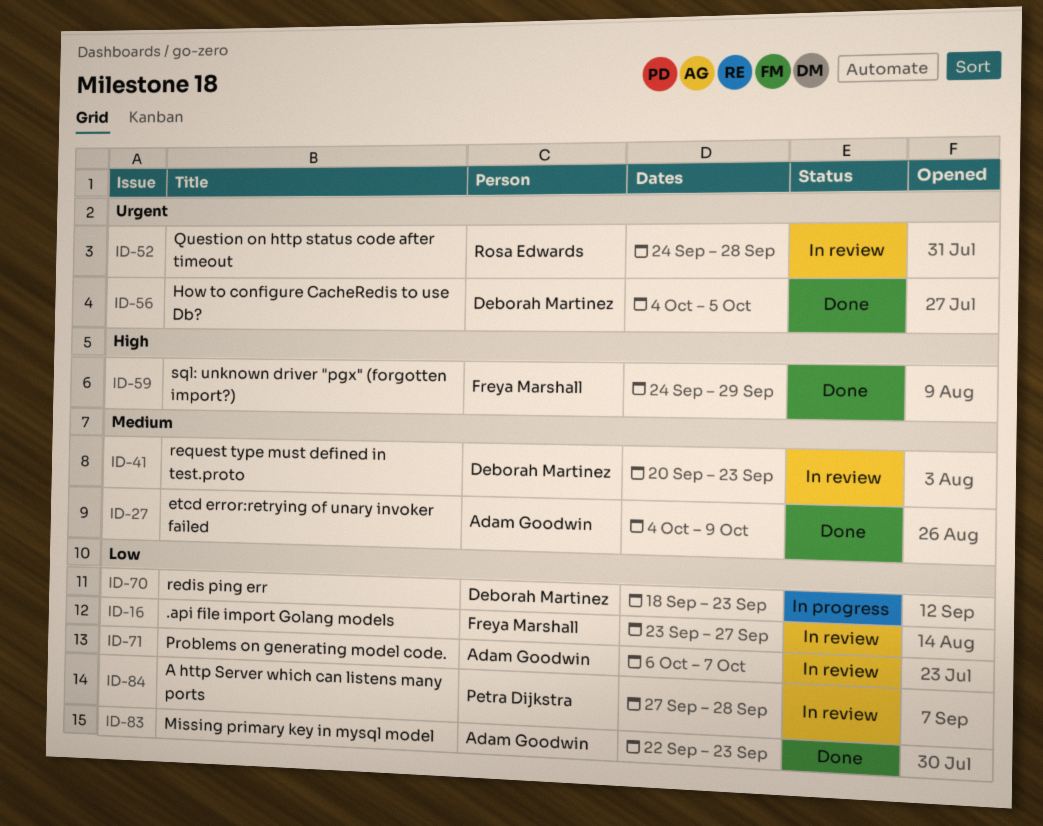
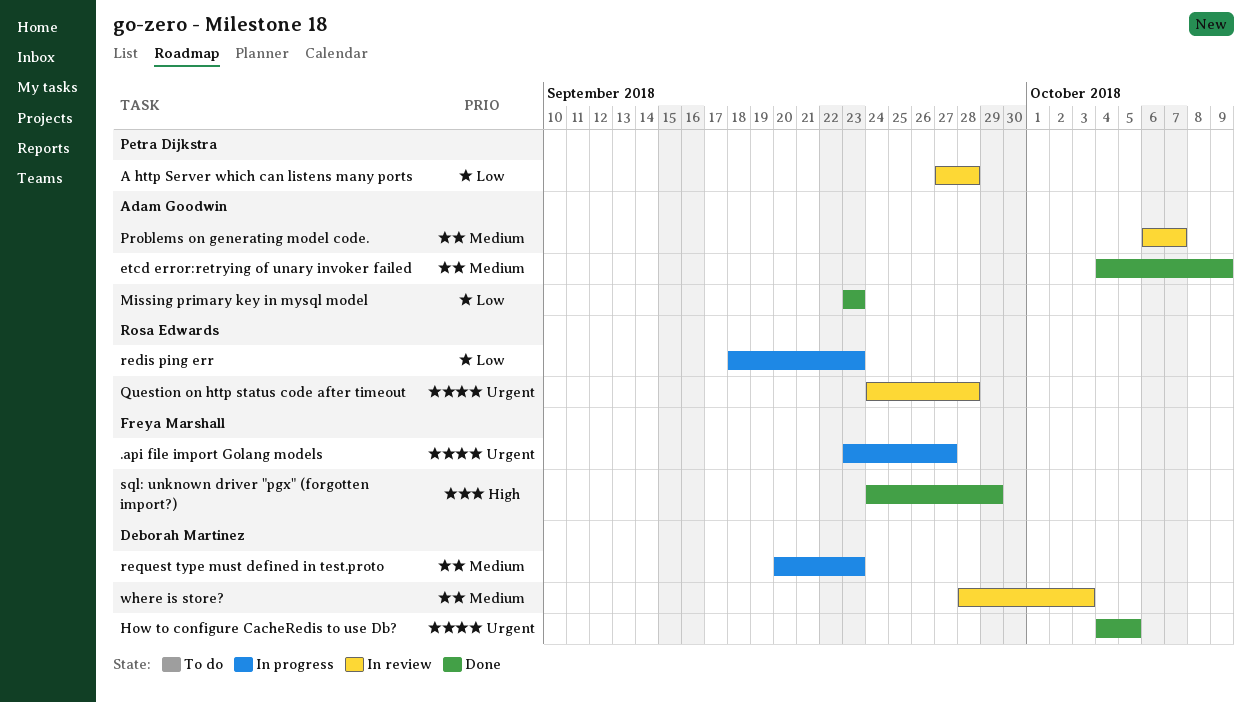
.api file import Golang models, status: In review -> In progress
.api file import Golang models, priority: Low -> Urgent
Missing primary key in mysql model, start: Sep 22 -> Sep 23
Problems on generating model code., priority: Low -> Medium
redis ping err, owner: Deborah Martinez -> Rosa Edwards
request type must defined in test.proto, status: In review -> In progress
where is store?: none -> present

